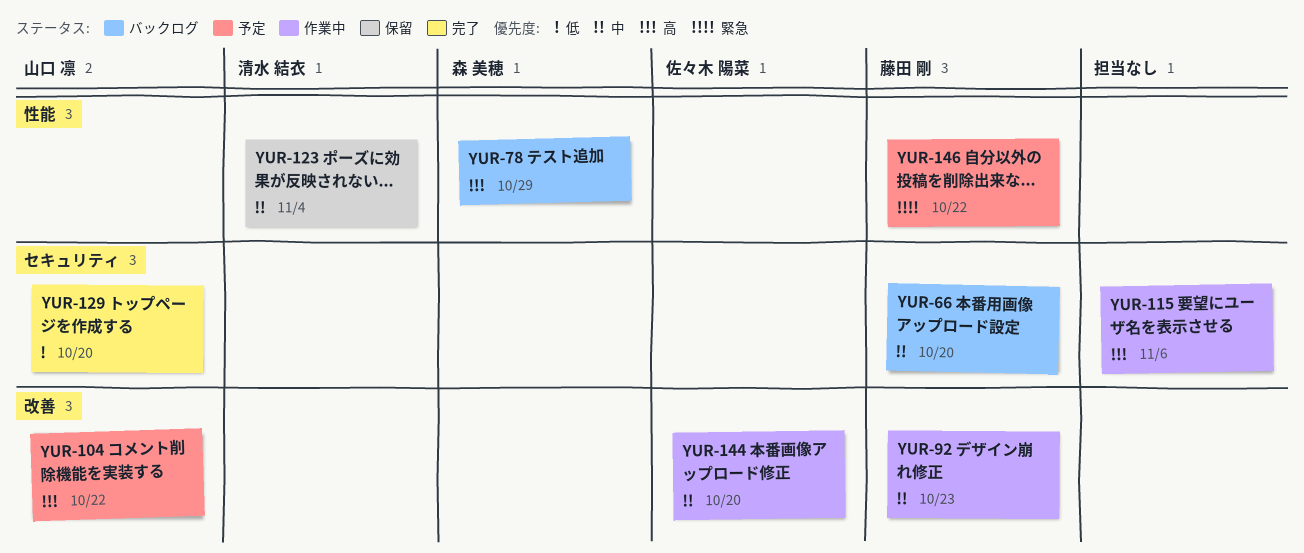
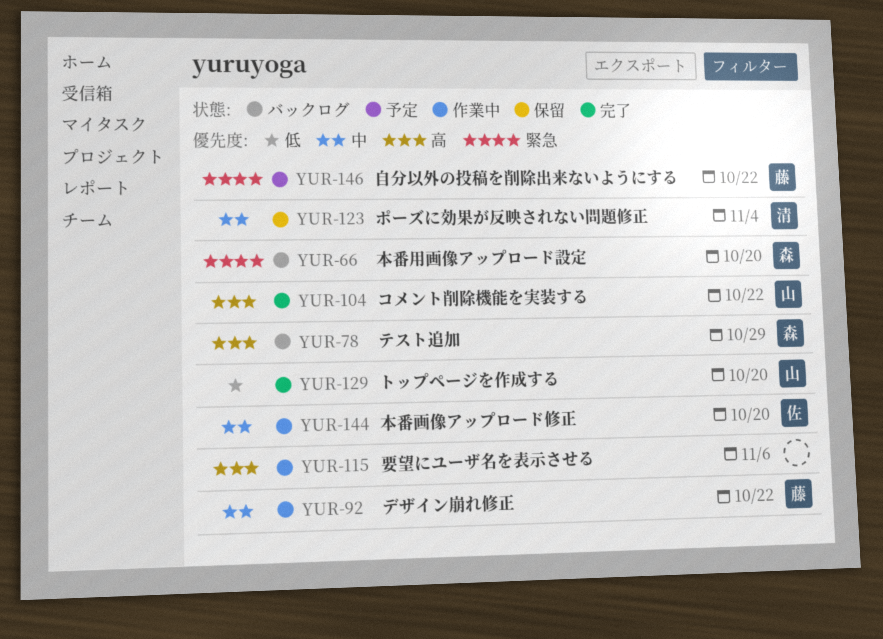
YUR-66, owner: 藤田 剛 -> 森 美穂
YUR-66, priority: 中 -> 緊急
YUR-92, due: Oct 23 -> Oct 22
YUR-104, status: 予定 -> 完了

